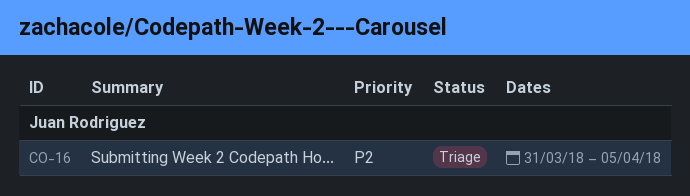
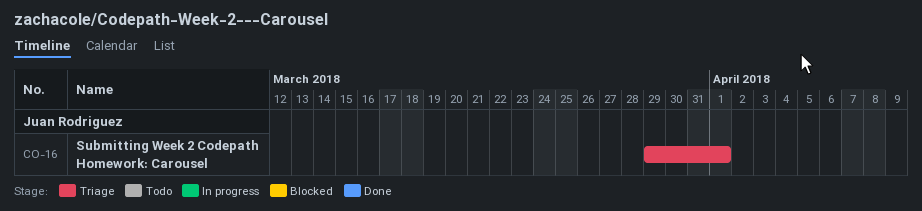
CO-16, start: Mar 31 -> Mar 29
CO-16, due: Apr 5 -> Apr 1

